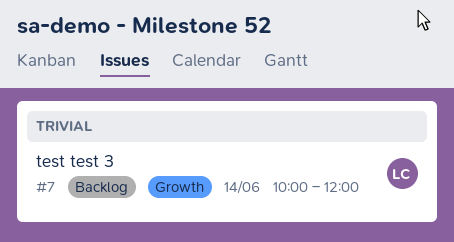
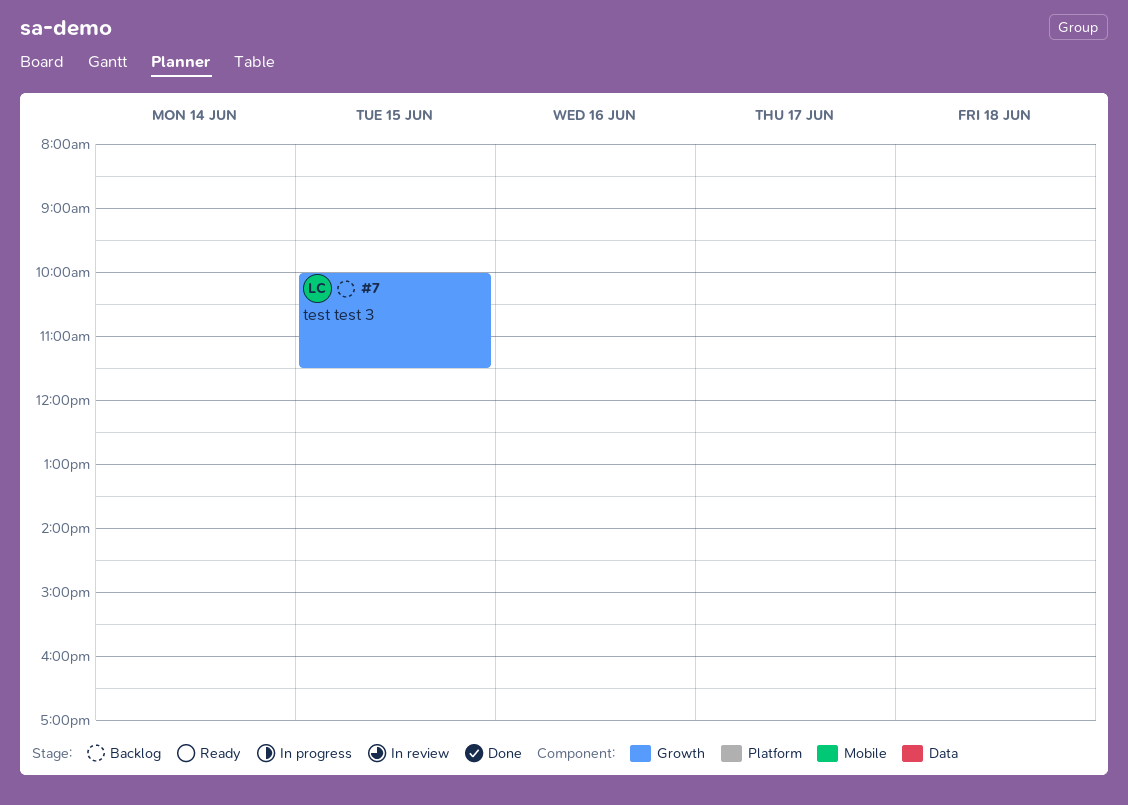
#7, day: Jun 14 -> Jun 15
#7, ends: 12:00 -> 11:30

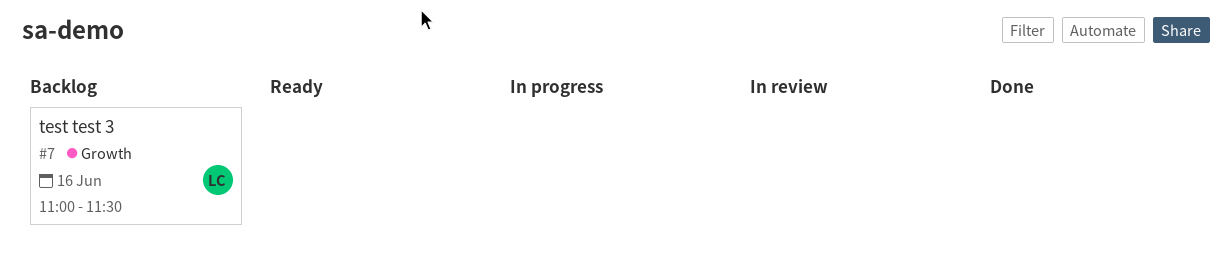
#7, day: Jun 15 -> Jun 16
#7, begins: 10:00 -> 11:00

